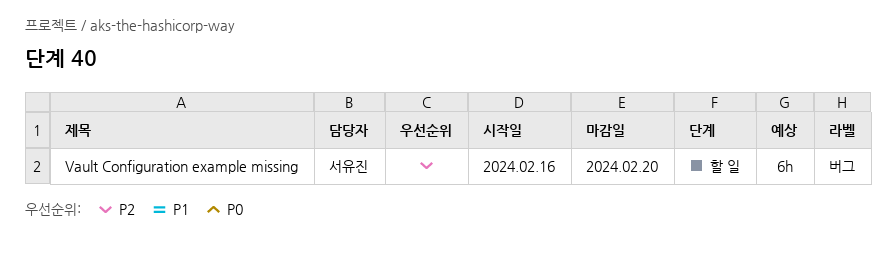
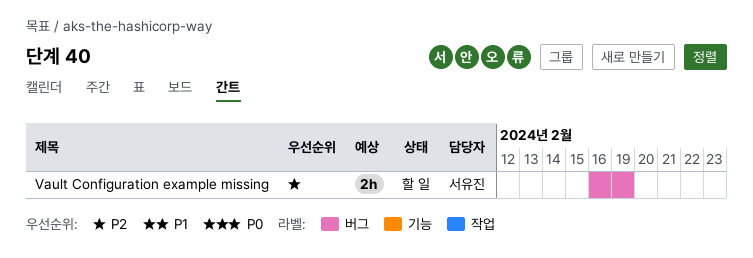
Vault Configuration example missing, estimate: 6h -> 2h
Vault Configuration example missing, due: Feb 20 -> Feb 19

